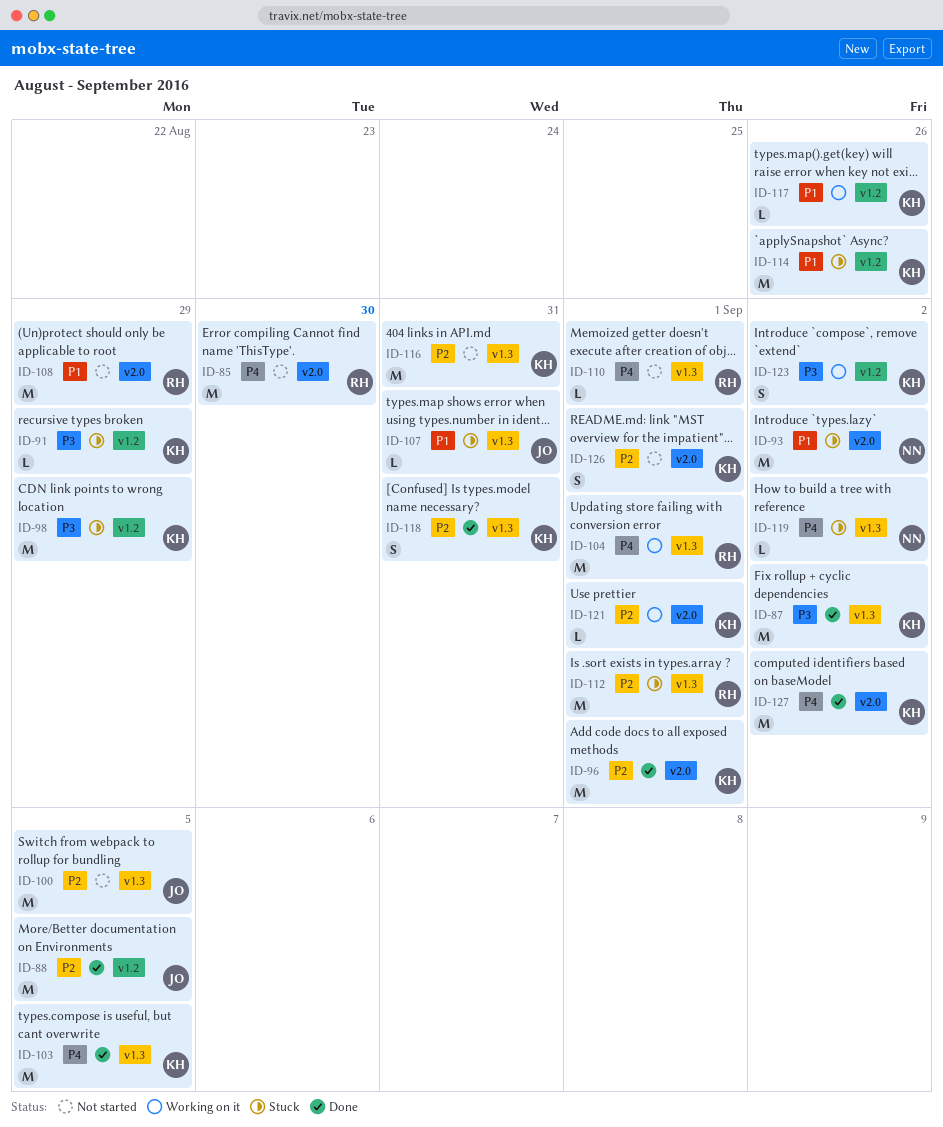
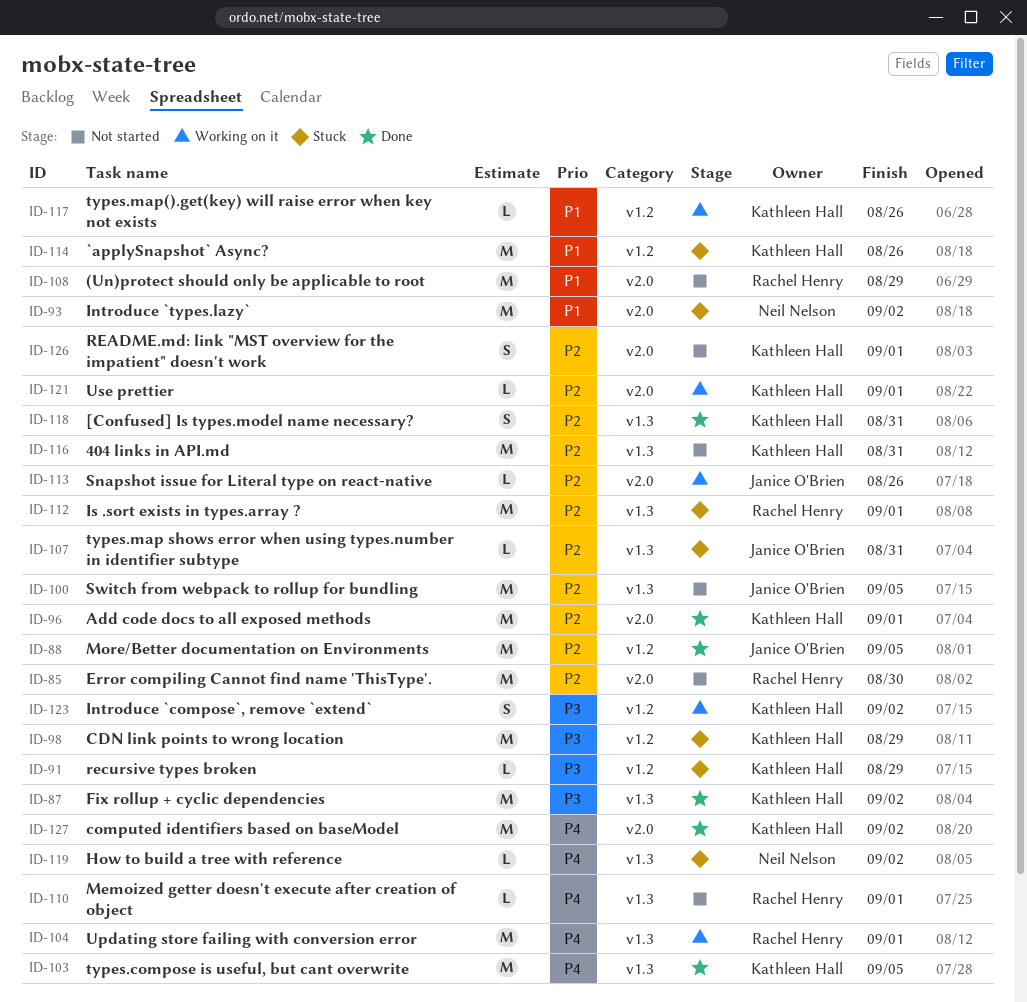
ID-85, priority: P4 -> P2
ID-107, priority: P1 -> P2
ID-113: none -> present

